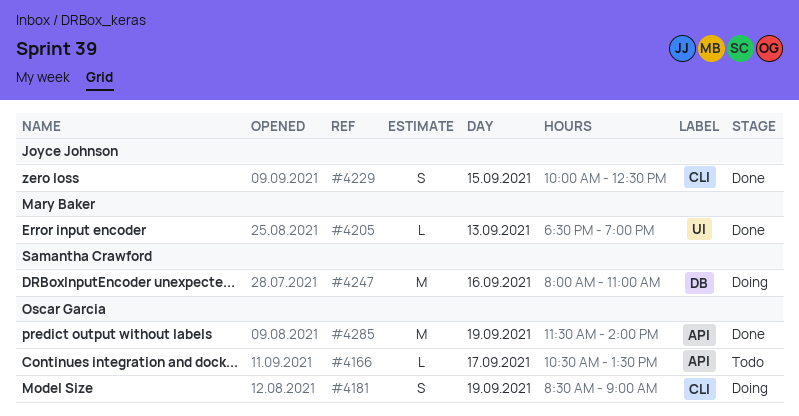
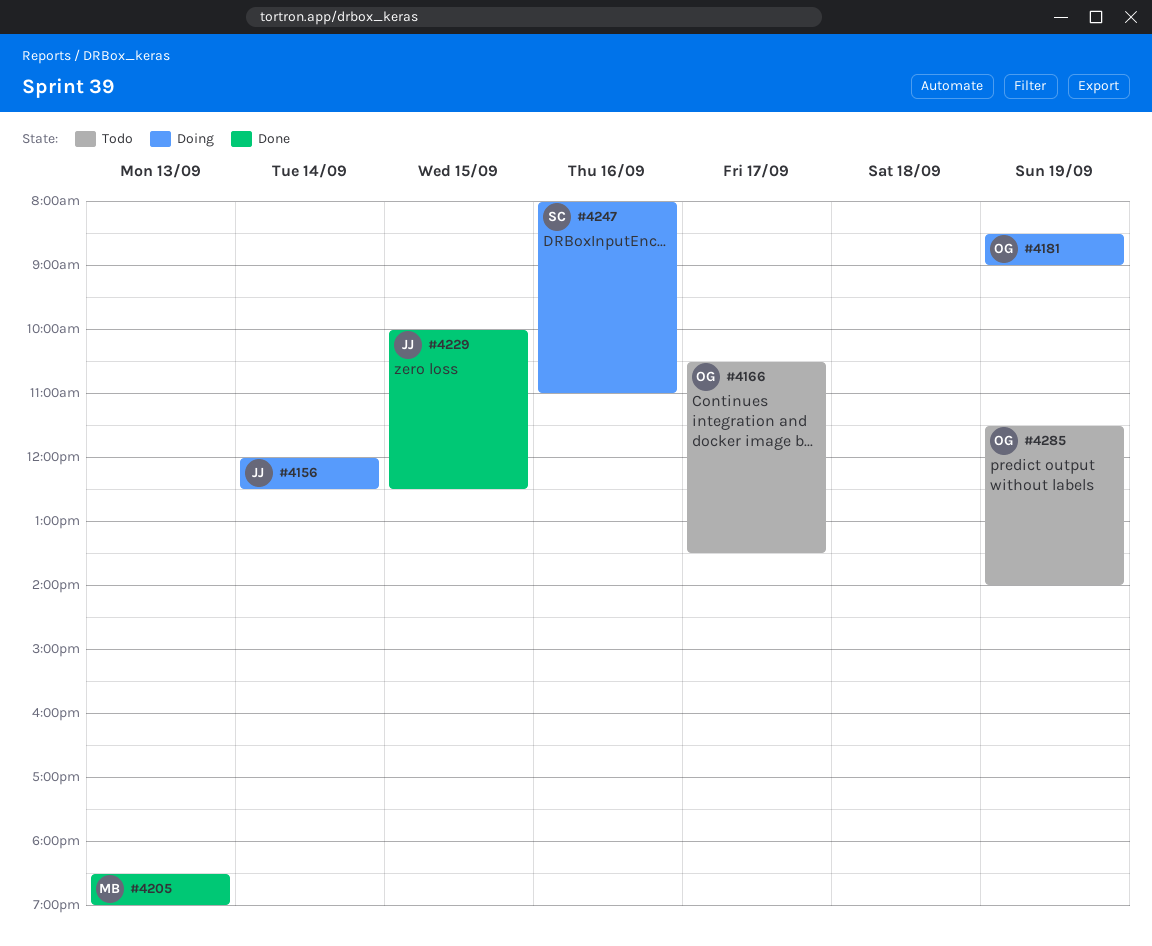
#4156: none -> present
#4285, status: Done -> Todo

